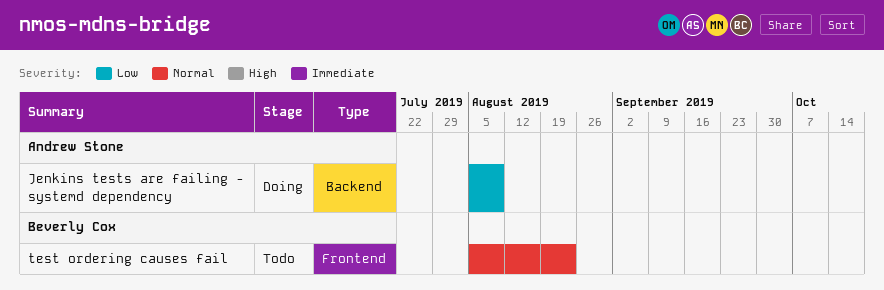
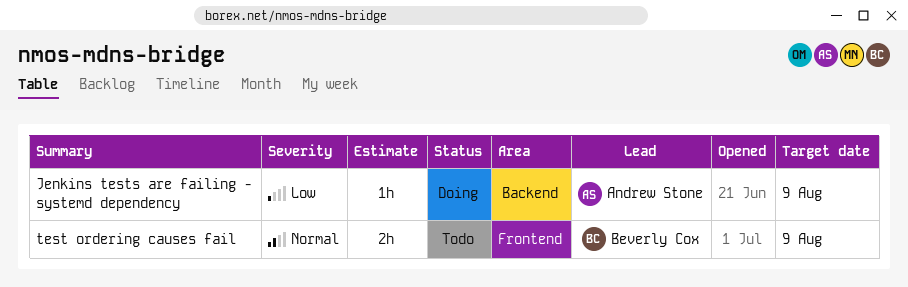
test ordering causes fail, due: Aug 23 -> Aug 9

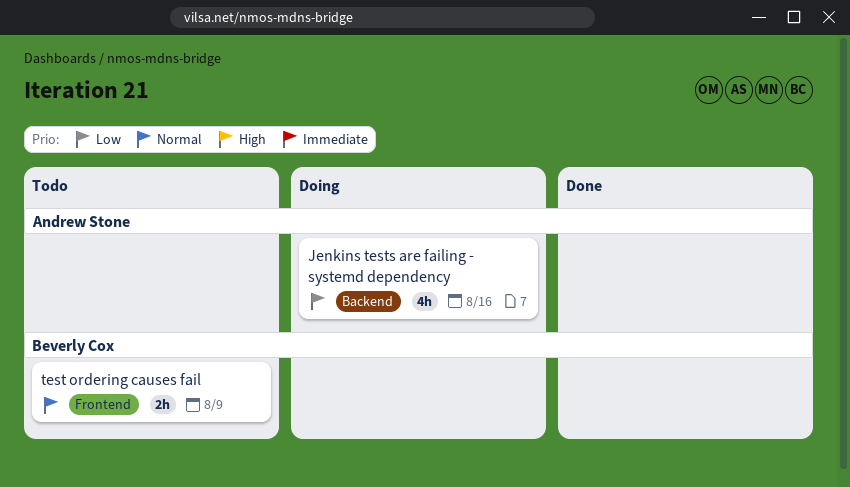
Jenkins tests are failing - systemd dependency, estimate: 1h -> 4h
Jenkins tests are failing - systemd dependency, due: Aug 9 -> Aug 16

